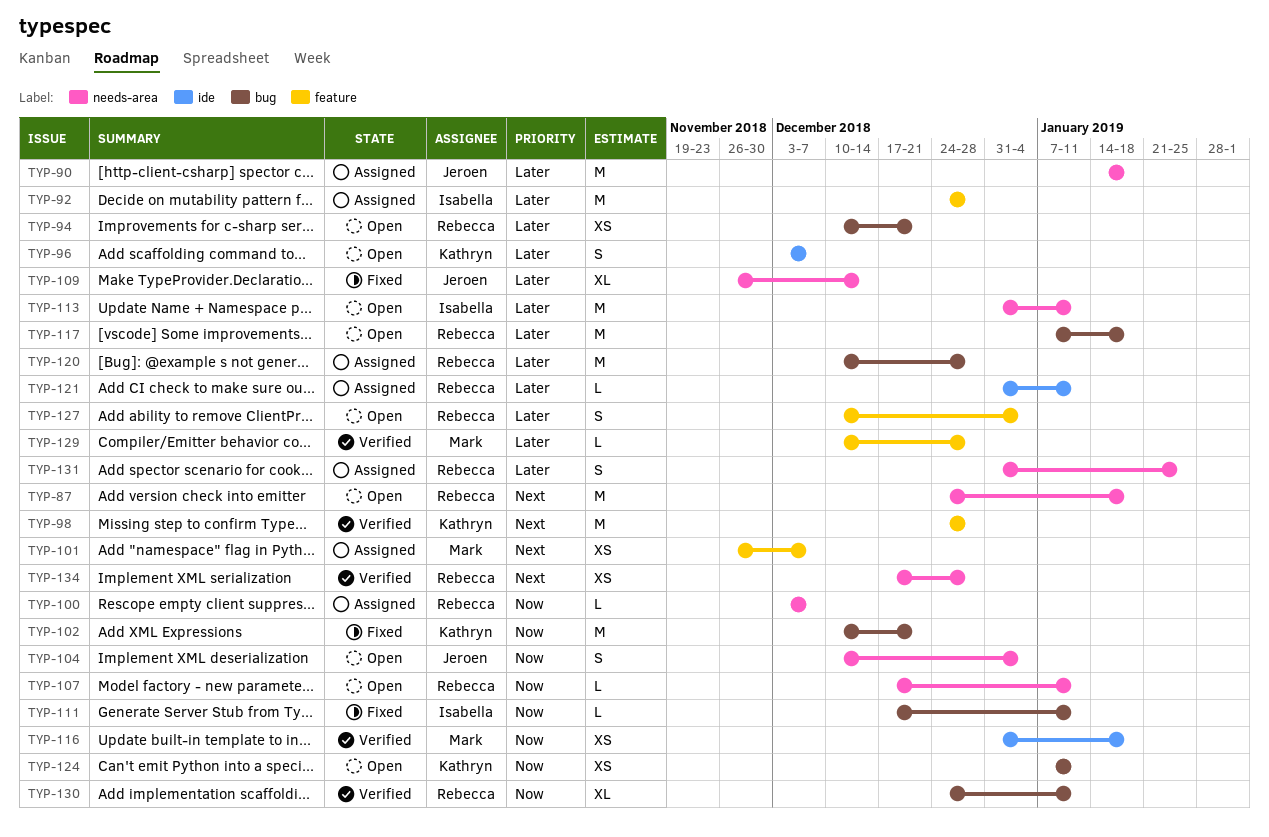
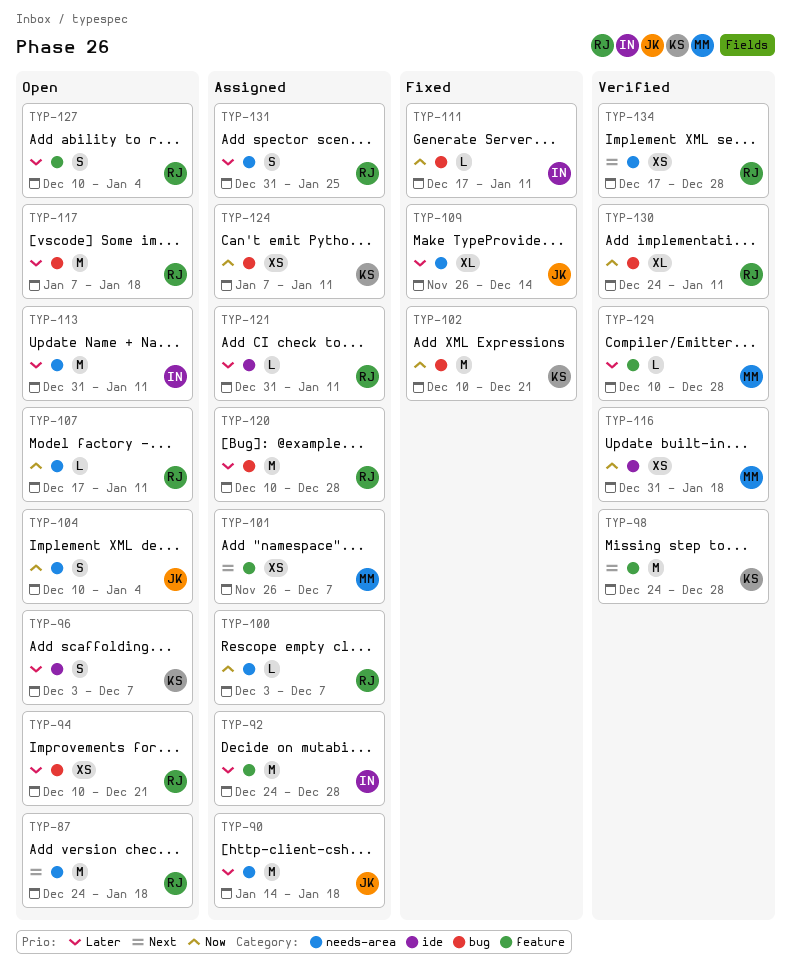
TYP-124, status: Open -> Assigned

